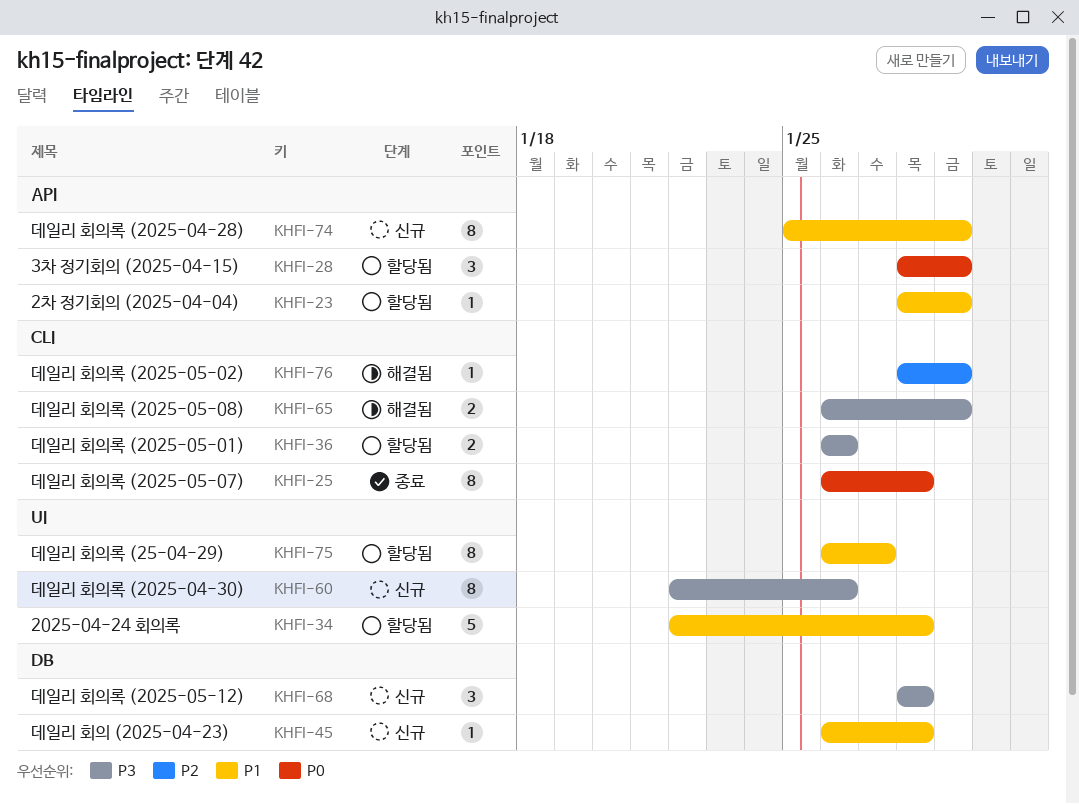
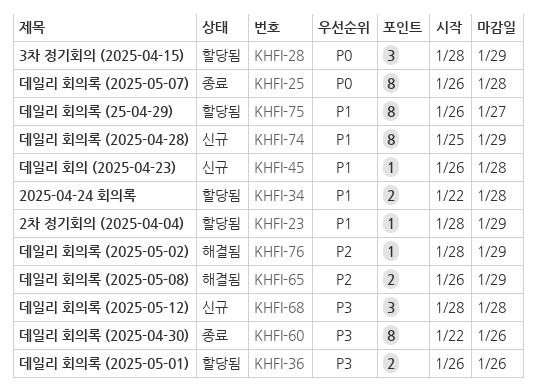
KHFI-34, estimate: 5 -> 2
KHFI-60, status: 신규 -> 종료
KHFI-65, priority: P3 -> P2

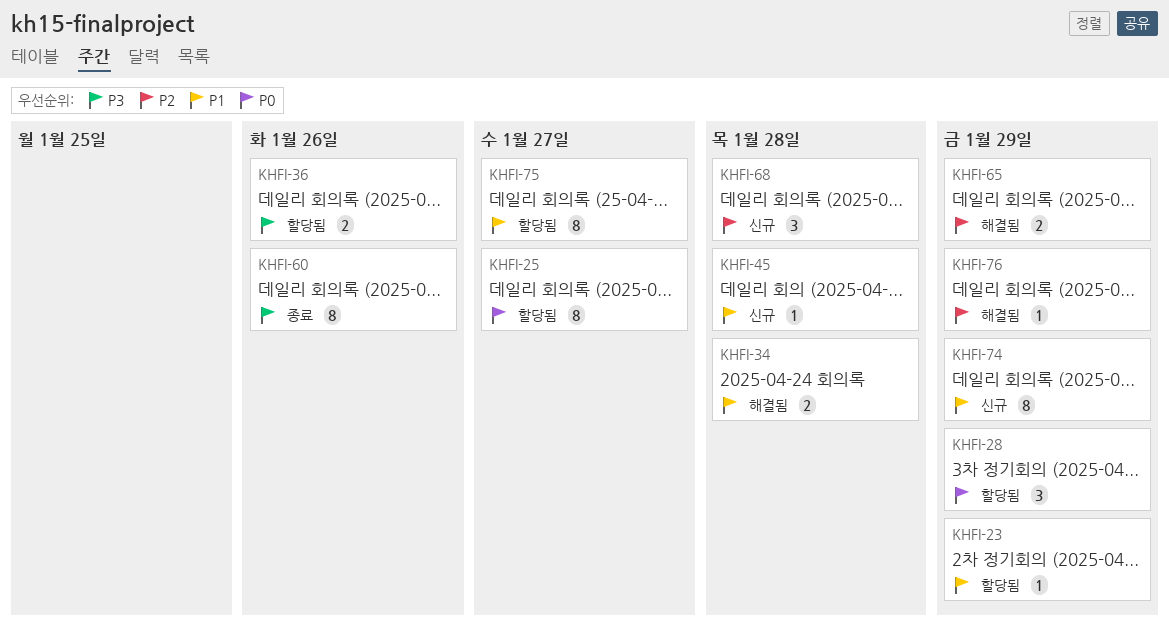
KHFI-25, status: 종료 -> 할당됨
KHFI-25, due: Jan 28 -> Jan 27
KHFI-34, status: 할당됨 -> 해결됨
KHFI-68, priority: P3 -> P2

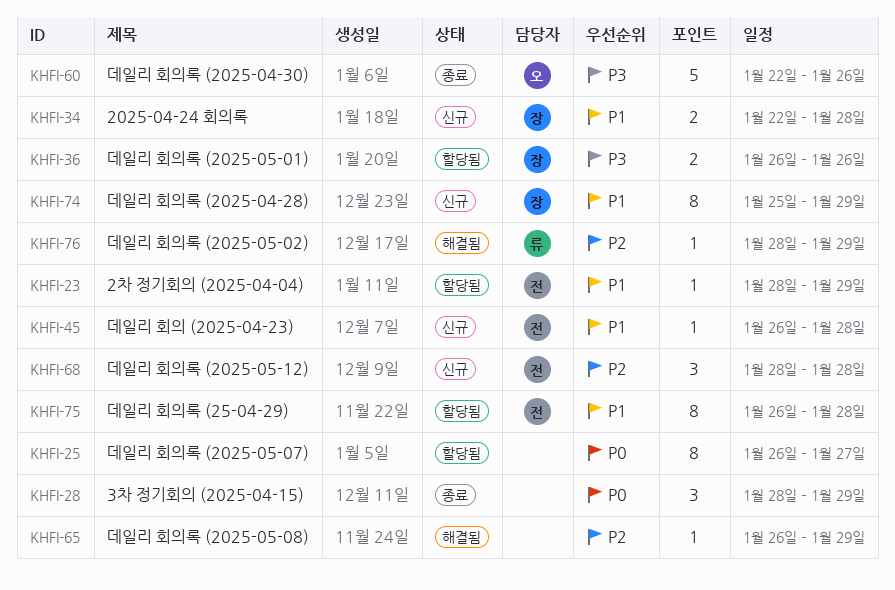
KHFI-28, status: 할당됨 -> 종료
KHFI-34, status: 해결됨 -> 신규
KHFI-60, estimate: 8 -> 5
KHFI-65, estimate: 2 -> 1
KHFI-75, due: Jan 27 -> Jan 28

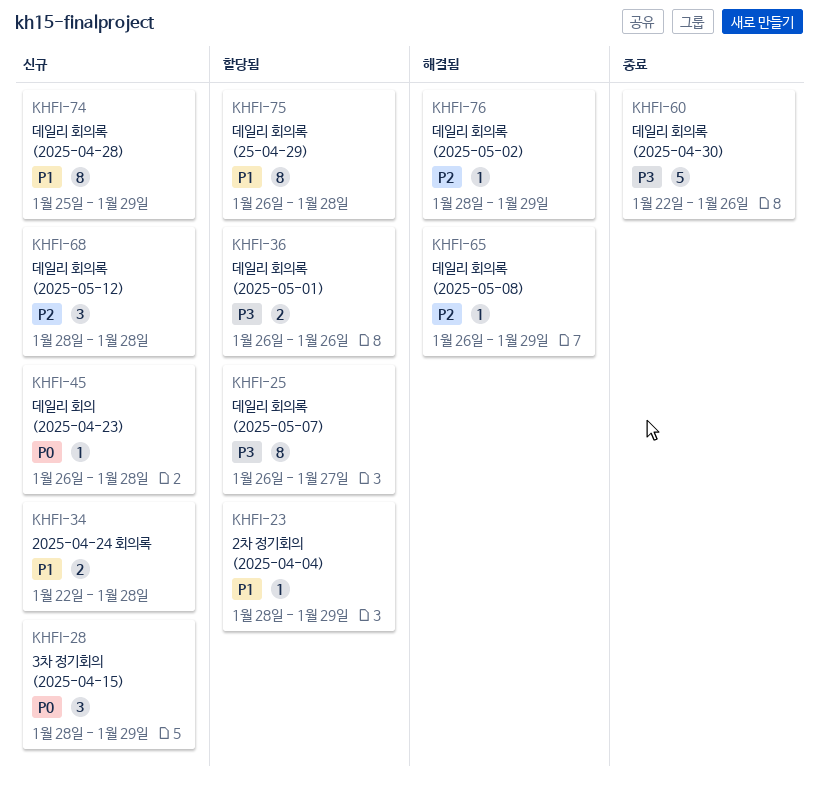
KHFI-25, priority: P0 -> P3
KHFI-28, status: 종료 -> 신규
KHFI-45, priority: P1 -> P0

